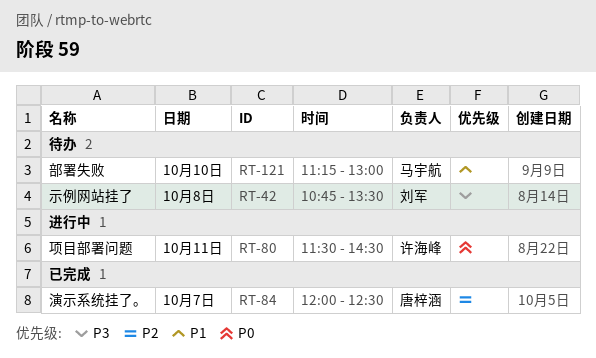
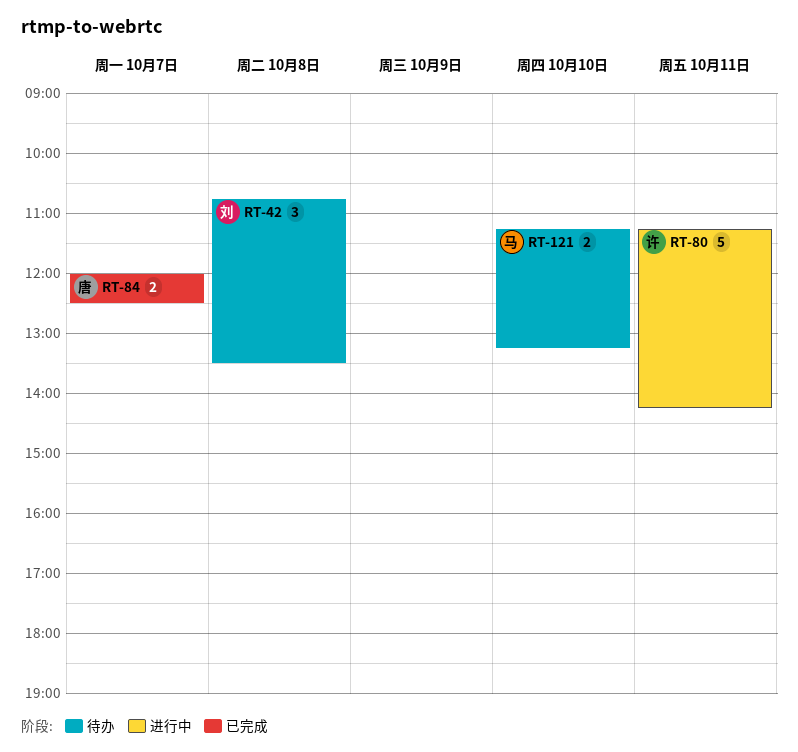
RT-80, begins: 11:30 -> 11:15
RT-80, ends: 14:30 -> 14:15
RT-121, ends: 13:00 -> 13:15

